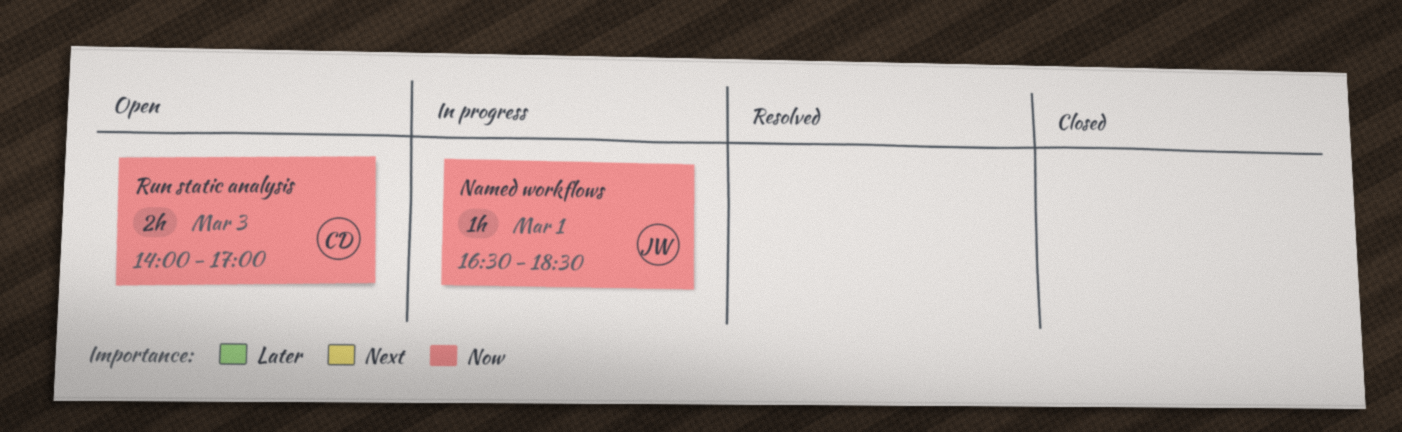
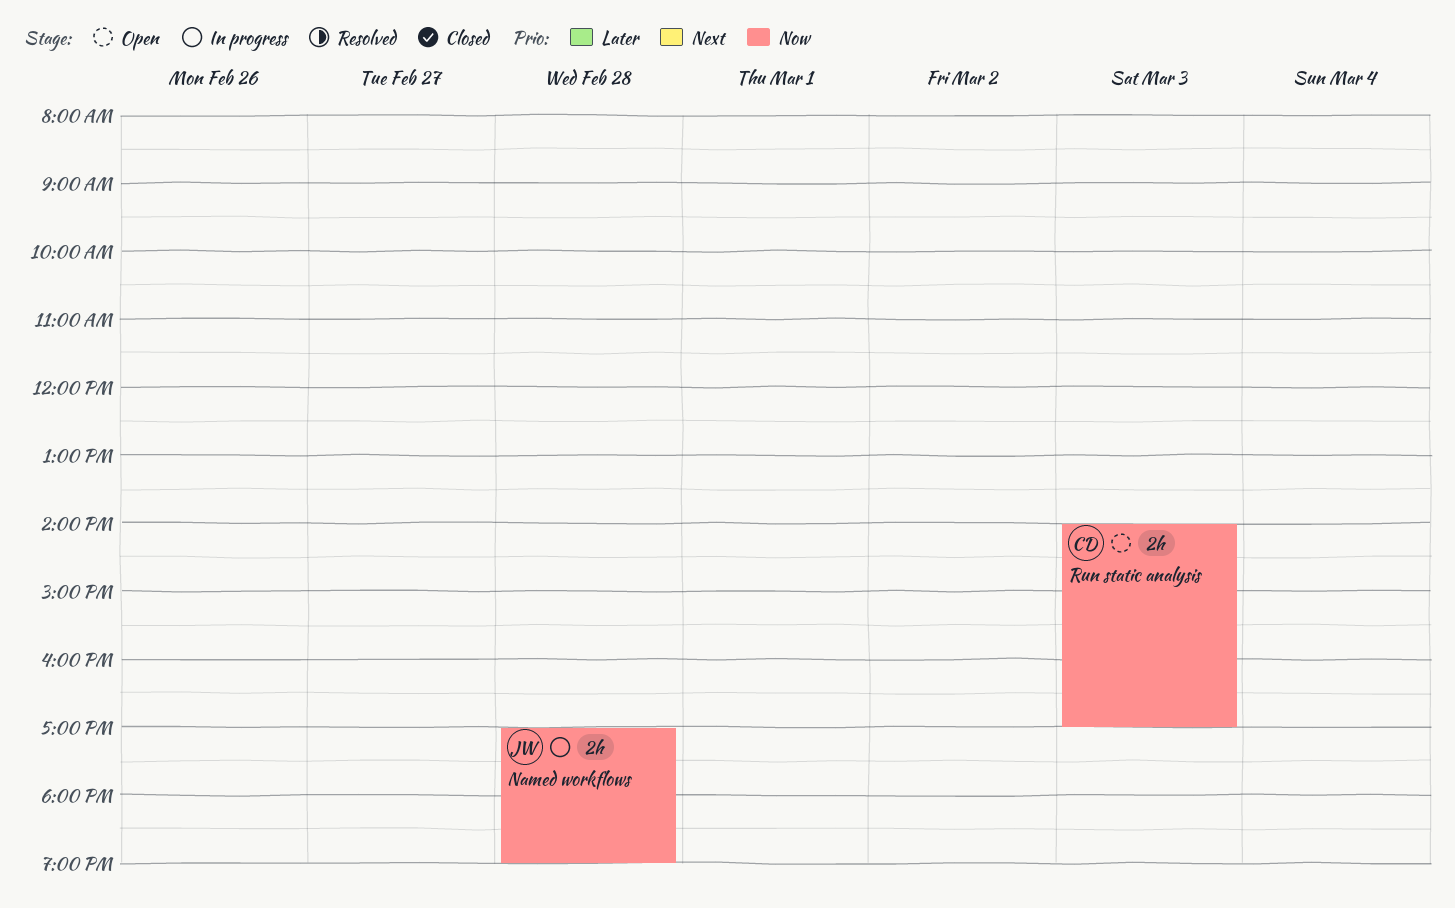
Named workflows, estimate: 1h -> 2h
Named workflows, day: Mar 1 -> Feb 28
Named workflows, begins: 16:30 -> 17:00
Named workflows, ends: 18:30 -> 19:00

